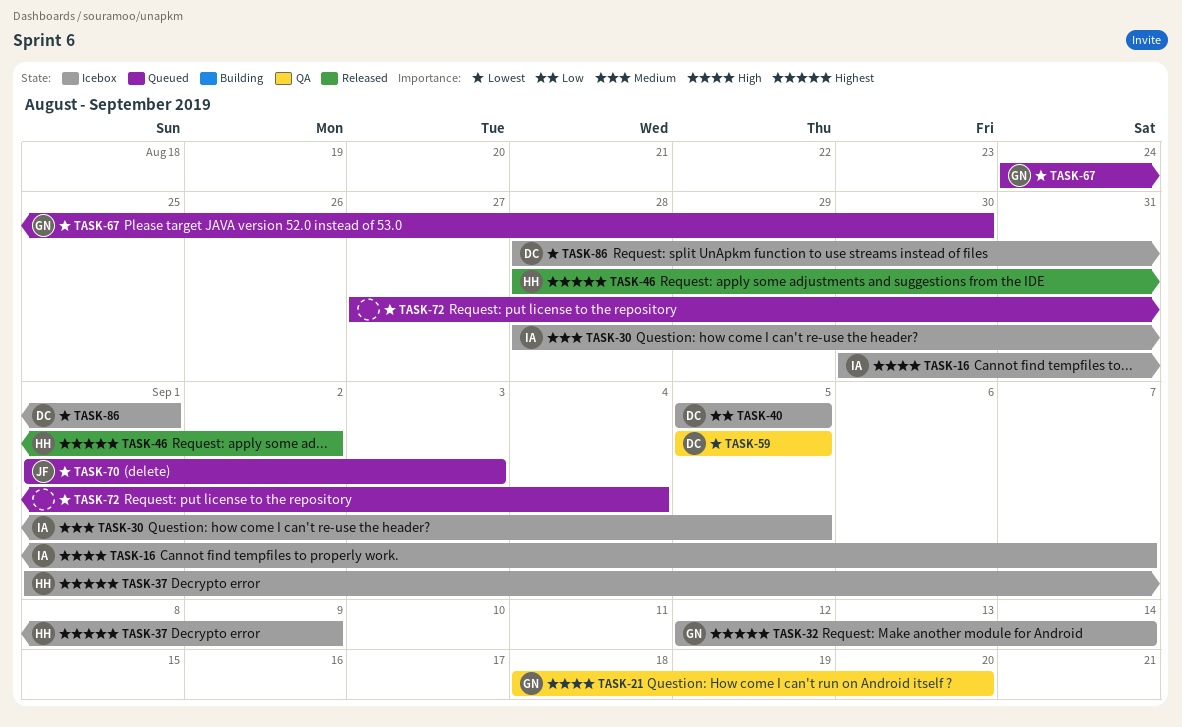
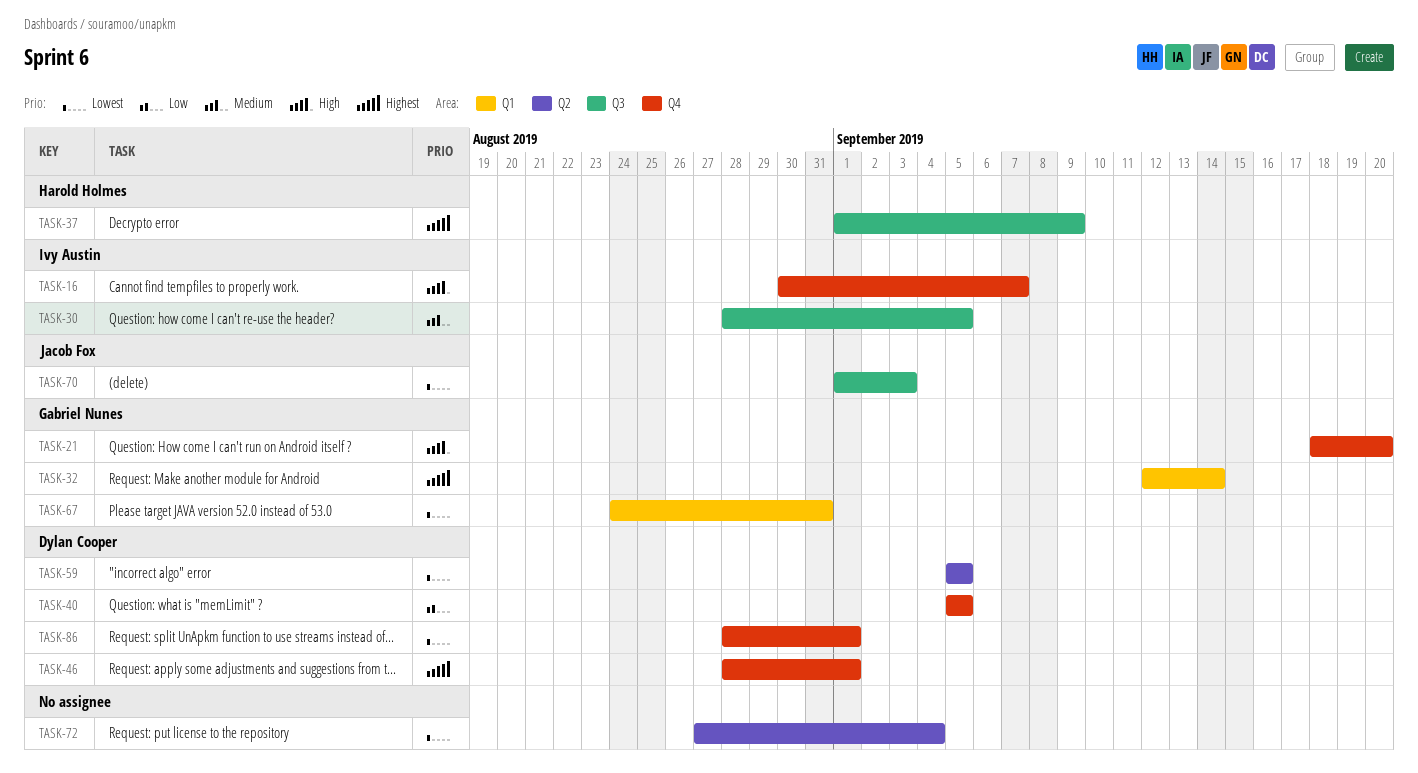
TASK-46, owner: Harold Holmes -> Dylan Cooper
TASK-46, due: Sep 2 -> Sep 1
TASK-67, due: Aug 30 -> Aug 31

